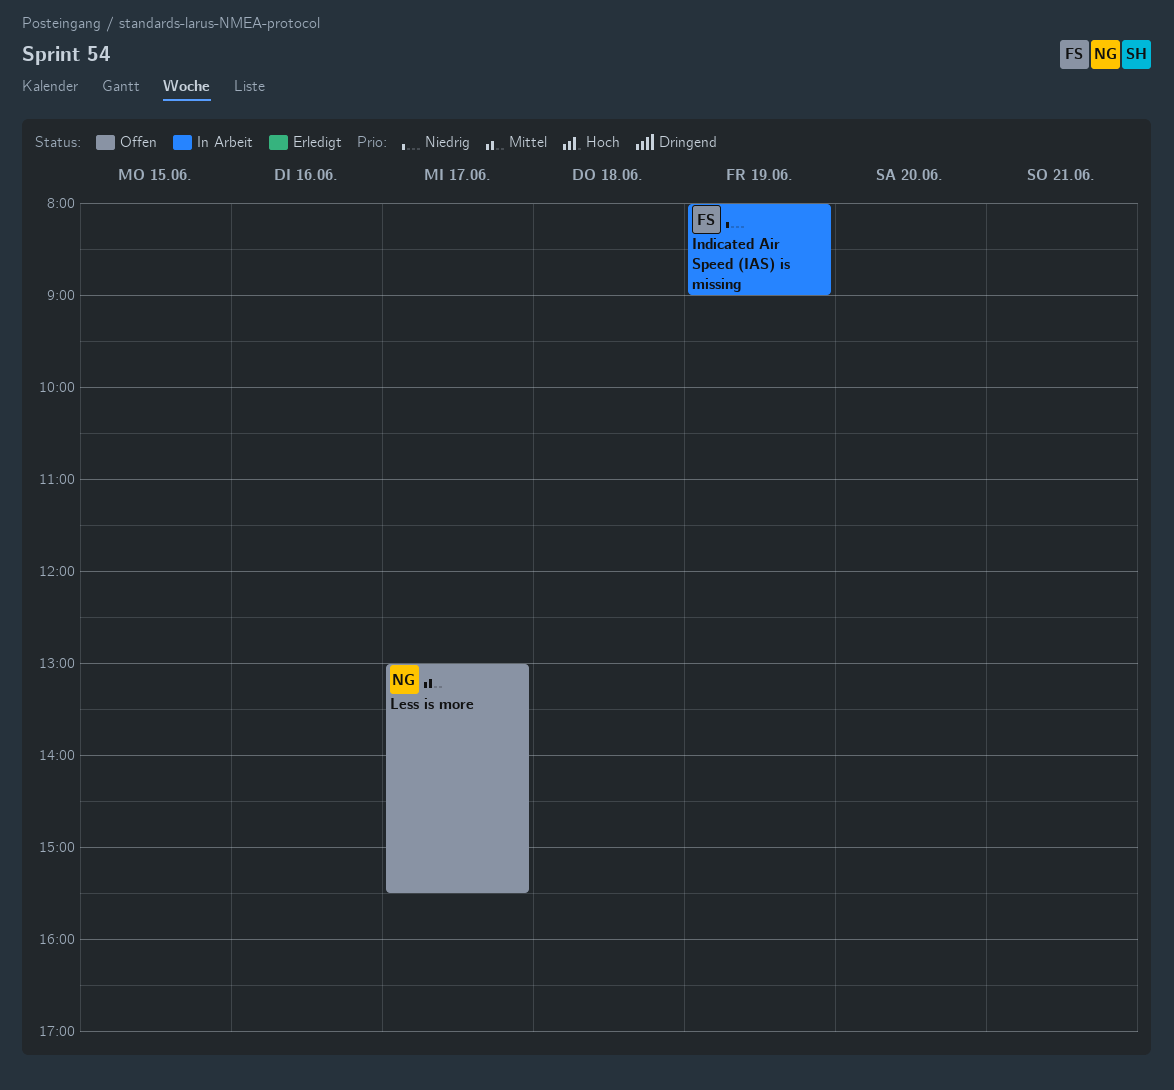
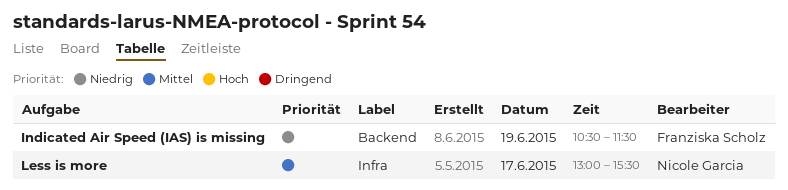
Indicated Air Speed (IAS) is missing, begins: 08:00 -> 10:30
Indicated Air Speed (IAS) is missing, ends: 09:00 -> 11:30

